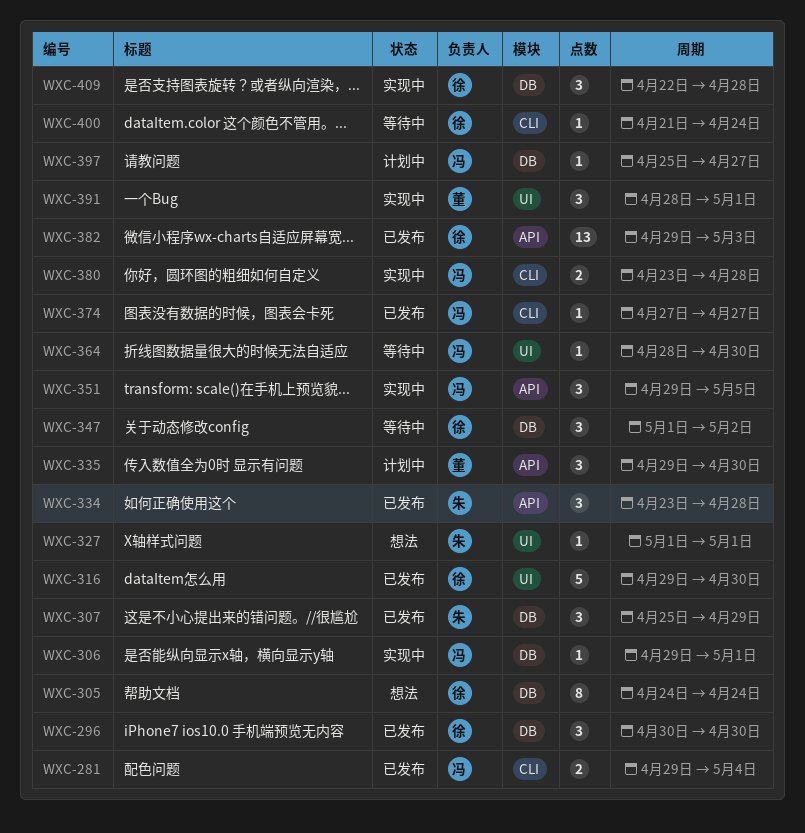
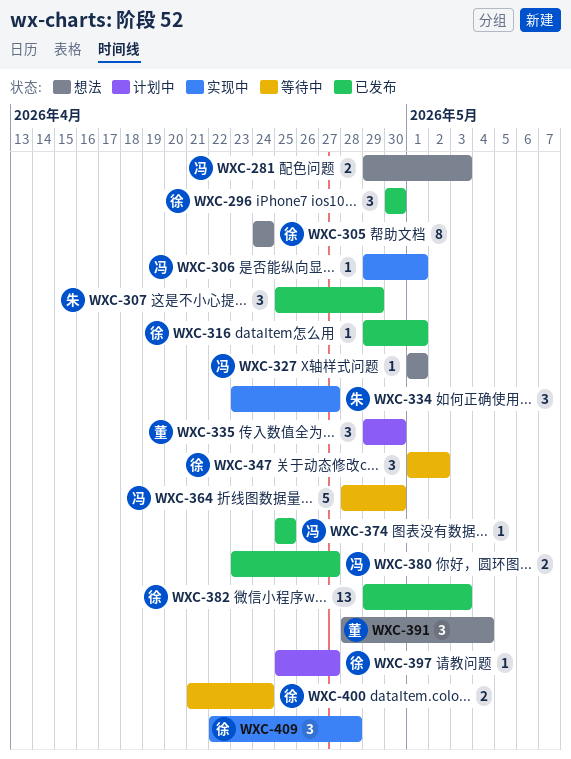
WXC-281, status: 已发布 -> 想法
WXC-281, due: May 4 -> May 3
WXC-316, estimate: 5 -> 1
WXC-316, due: Apr 30 -> May 1
WXC-327, owner: 朱 -> 冯
WXC-334, status: 已发布 -> 实现中
WXC-334, due: Apr 28 -> Apr 27
WXC-351: present -> none
WXC-364, estimate: 1 -> 5
WXC-374, start: Apr 27 -> Apr 25
WXC-374, due: Apr 27 -> Apr 25
WXC-380, status: 实现中 -> 已发布
WXC-380, due: Apr 28 -> Apr 27
WXC-391, status: 实现中 -> 想法
WXC-391, due: May 1 -> May 4
WXC-397, owner: 冯 -> 徐
WXC-400, estimate: 1 -> 2

